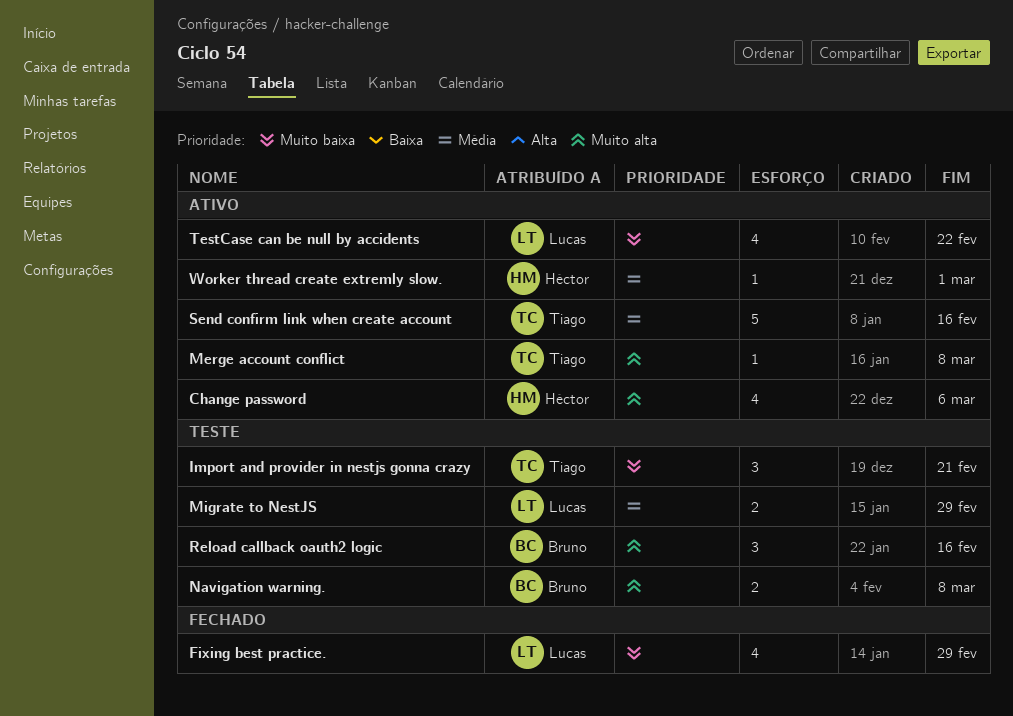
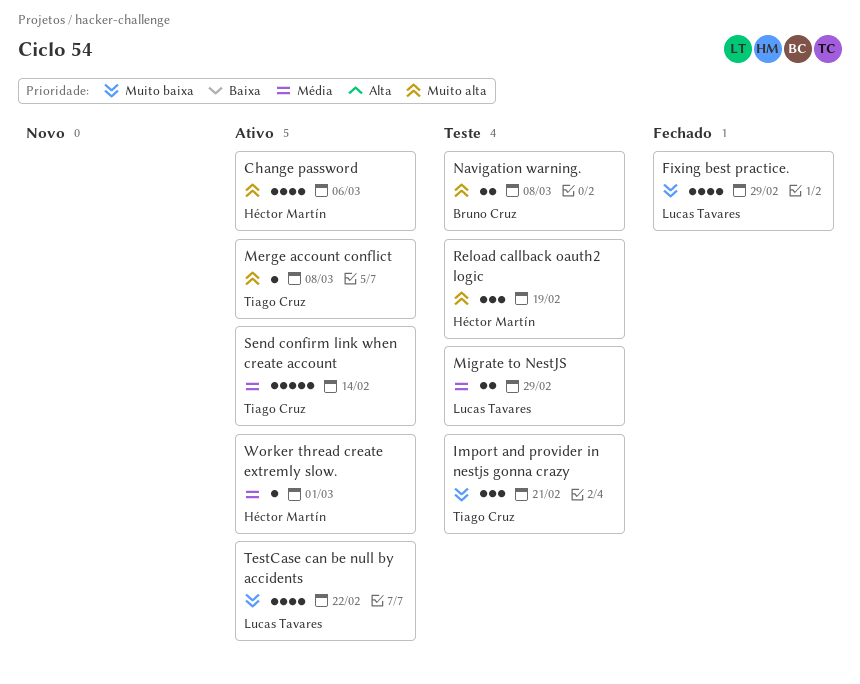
Reload callback oauth2 logic, owner: Bruno Cruz -> Héctor Martín
Reload callback oauth2 logic, due: Feb 16 -> Feb 19
Send confirm link when create account, due: Feb 16 -> Feb 14

